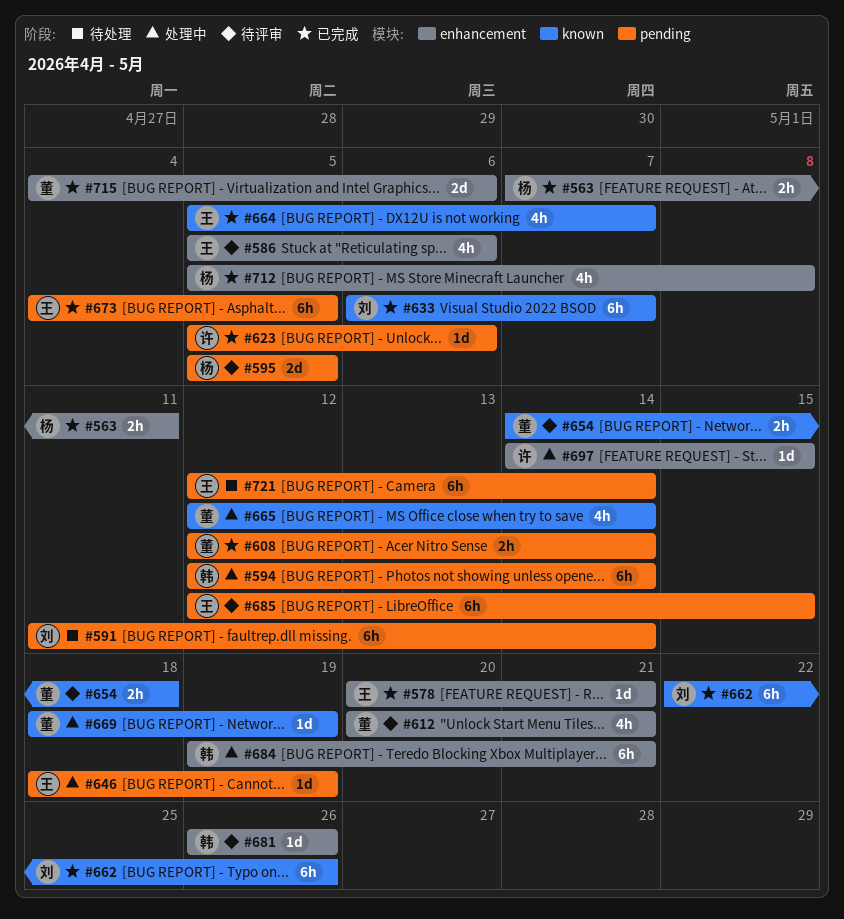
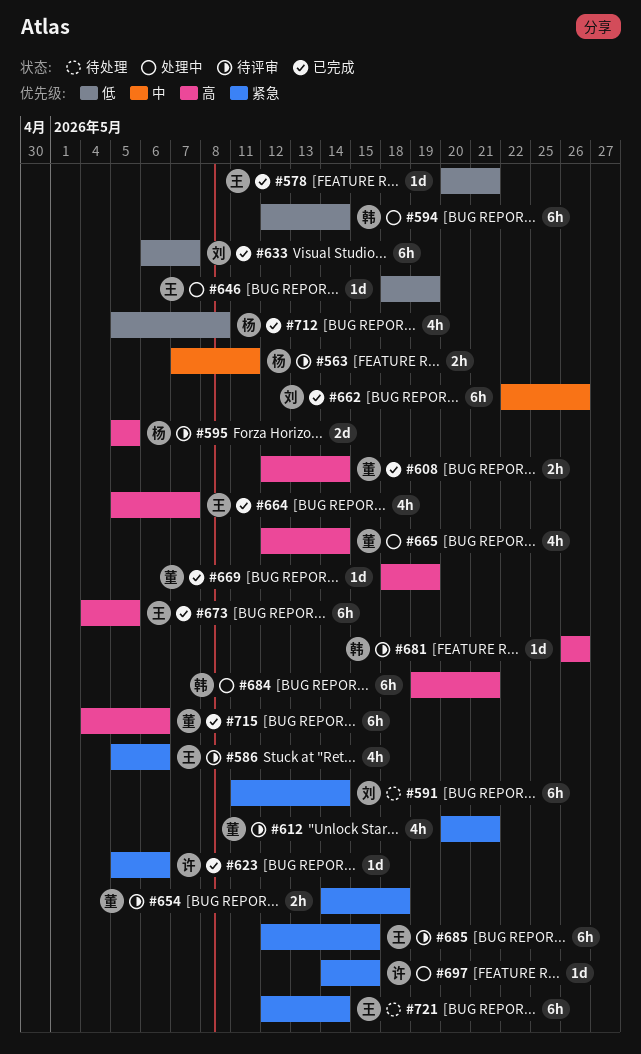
#563, status: 已完成 -> 待评审
#669, status: 处理中 -> 已完成
#715, estimate: 2d -> 6h

